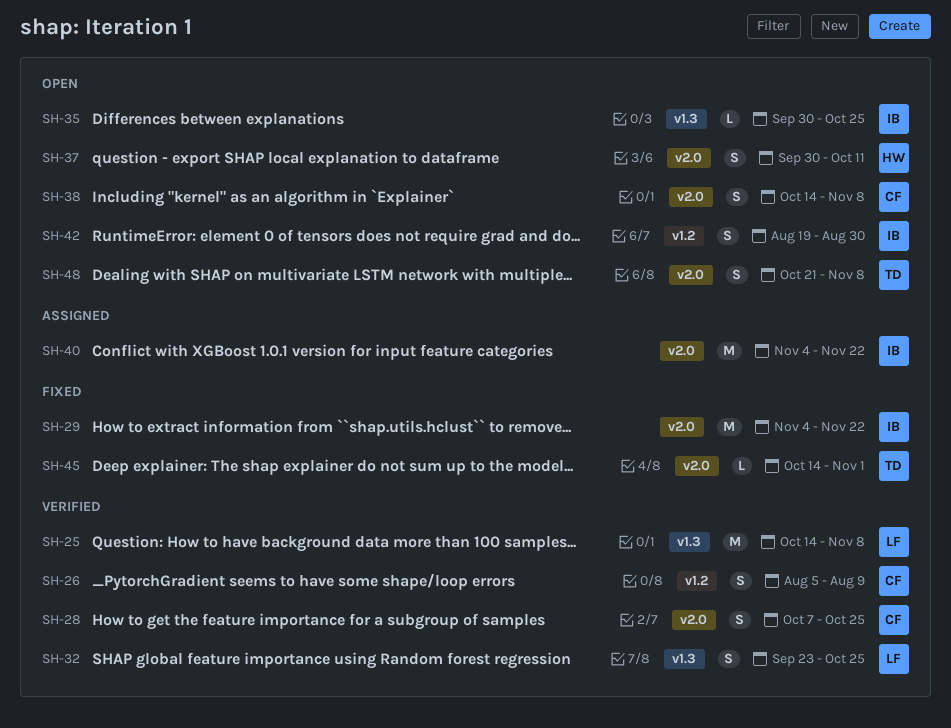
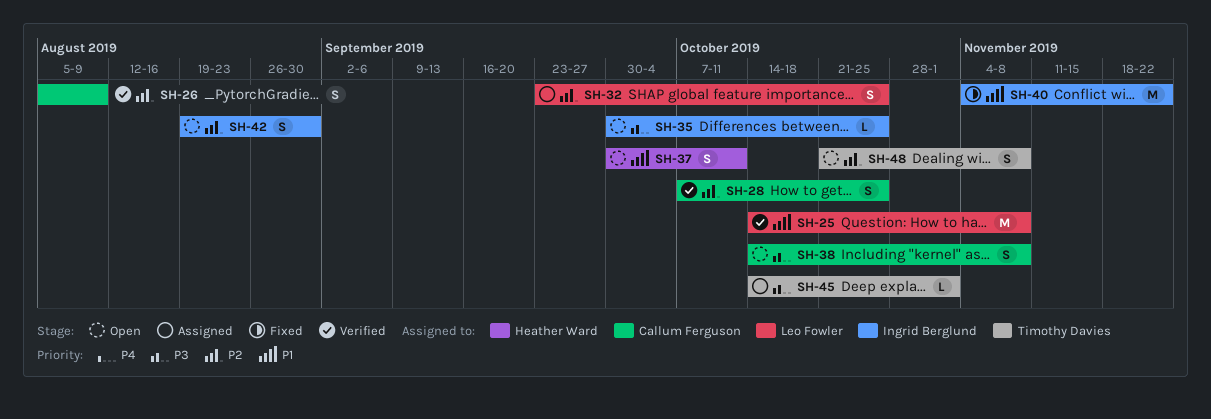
SH-29: present -> none
SH-32, status: Verified -> Assigned
SH-40, status: Assigned -> Fixed
SH-45, status: Fixed -> Assigned

